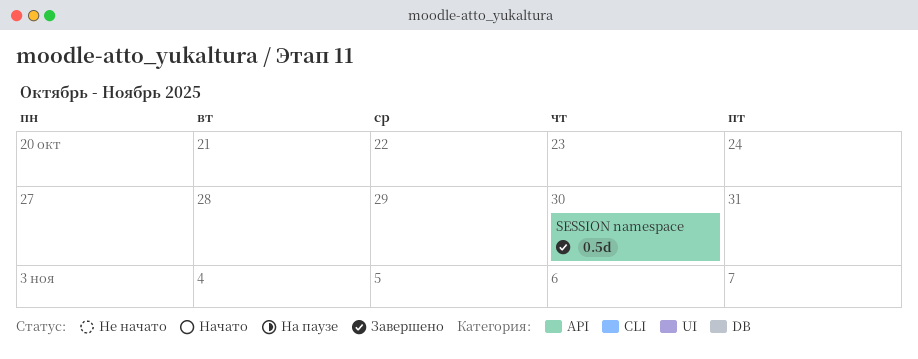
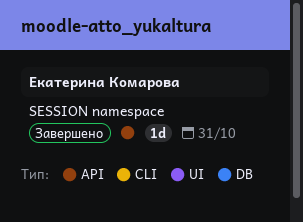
SESSION namespace, estimate: 0.5d -> 1d
SESSION namespace, due: Oct 30 -> Oct 31

